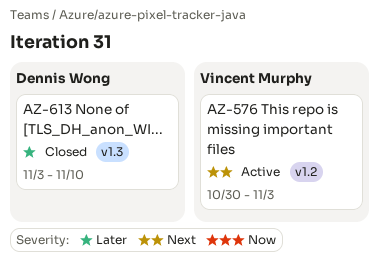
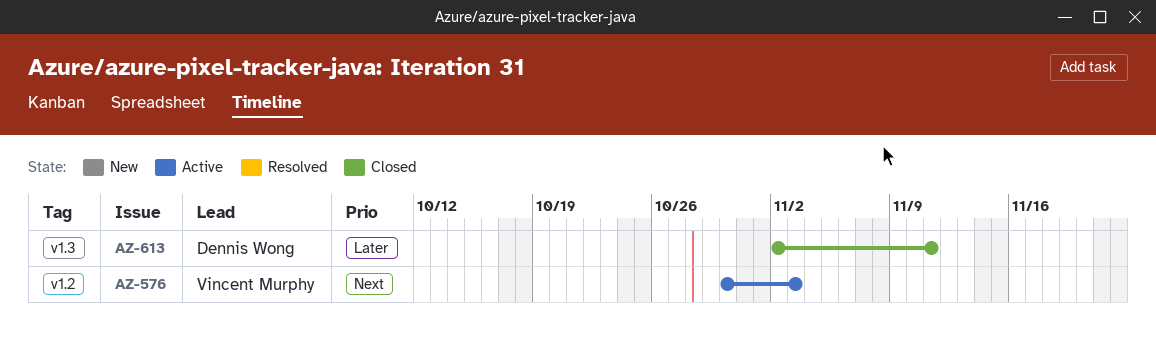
AZ-613, start: Nov 3 -> Nov 2
AZ-613, due: Nov 10 -> Nov 11

